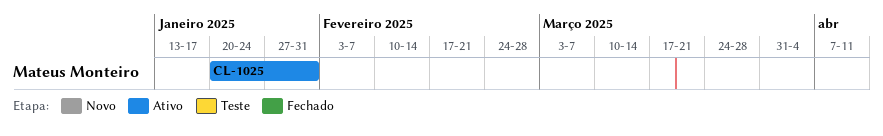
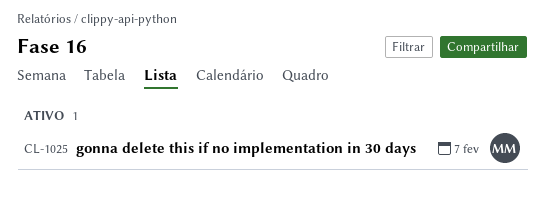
CL-1025, due: Jan 31 -> Feb 7

